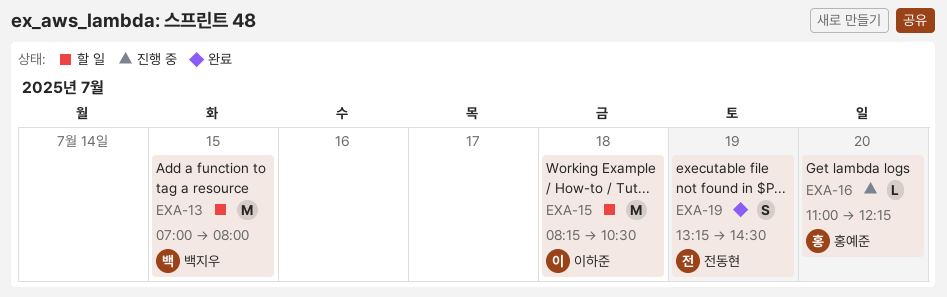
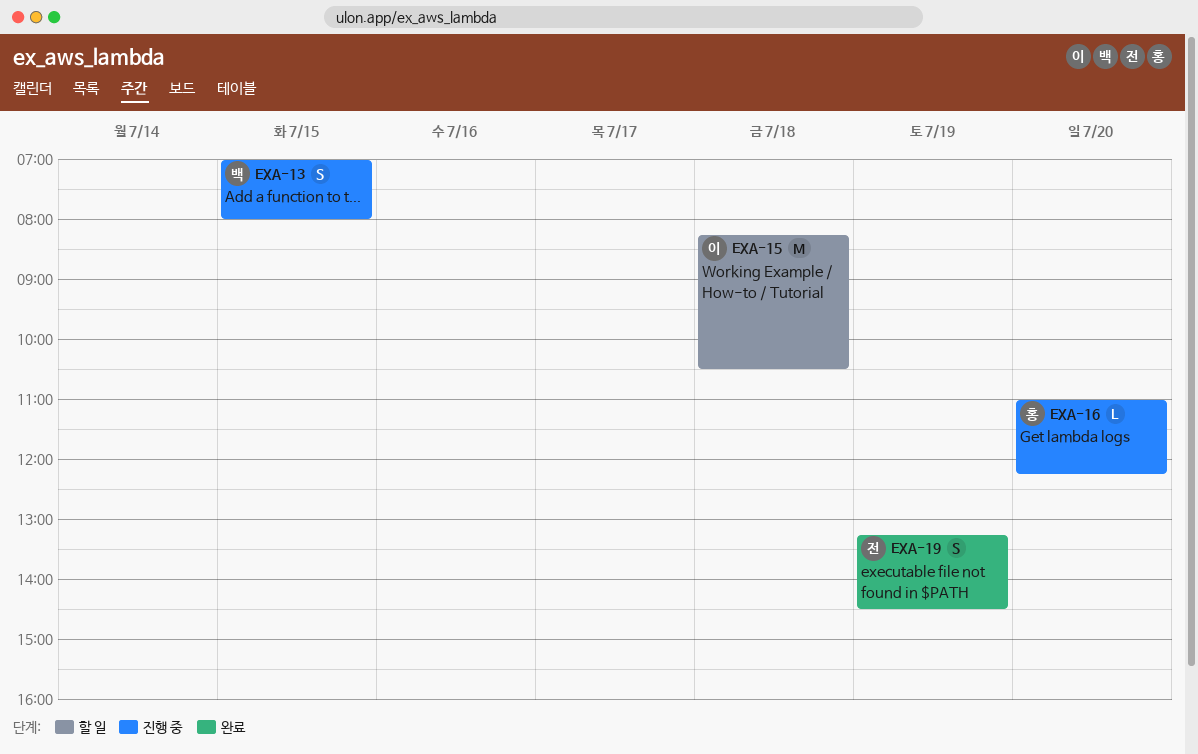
EXA-13, status: 할 일 -> 진행 중
EXA-13, estimate: M -> S

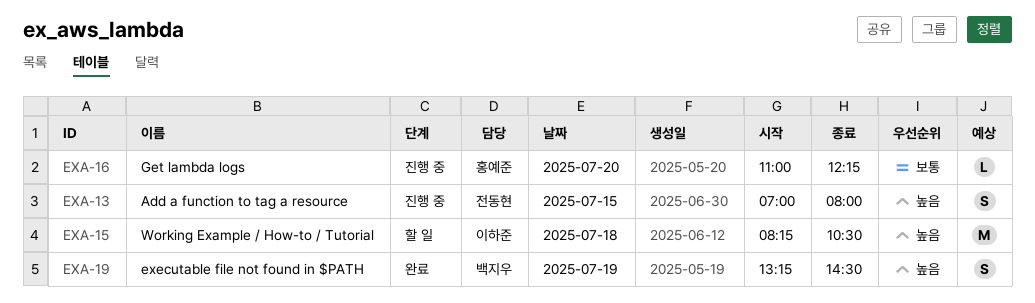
EXA-13, owner: 백지우 -> 전동현
EXA-19, owner: 전동현 -> 백지우

